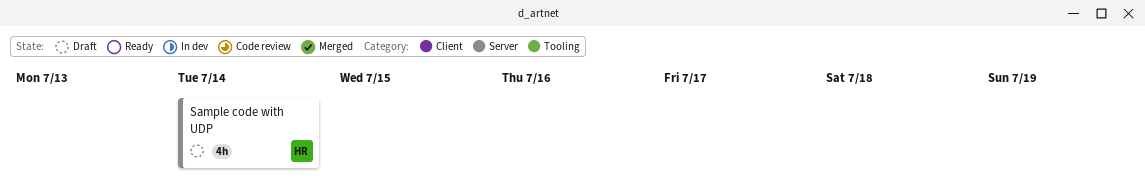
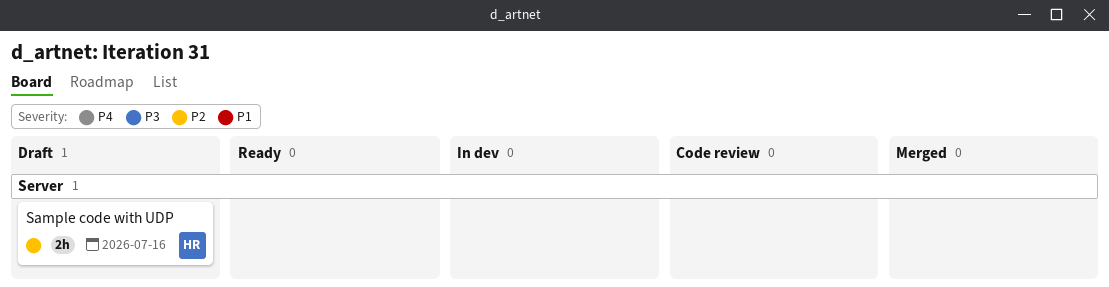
Sample code with UDP, estimate: 4h -> 2h
Sample code with UDP, due: Jul 14 -> Jul 16

